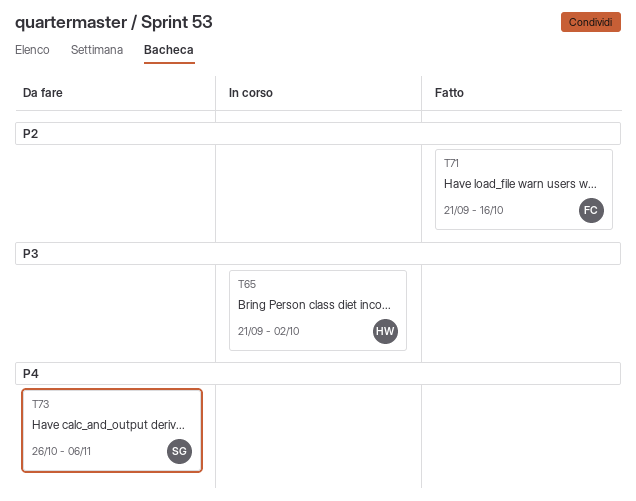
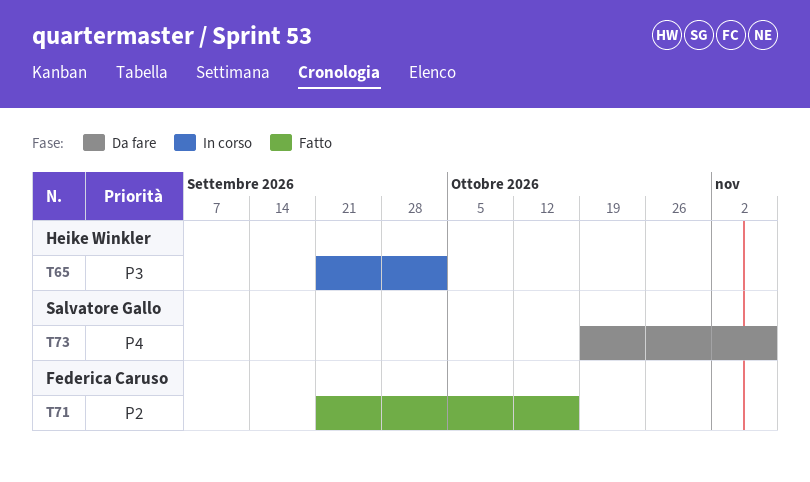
T73, start: Oct 26 -> Oct 19

